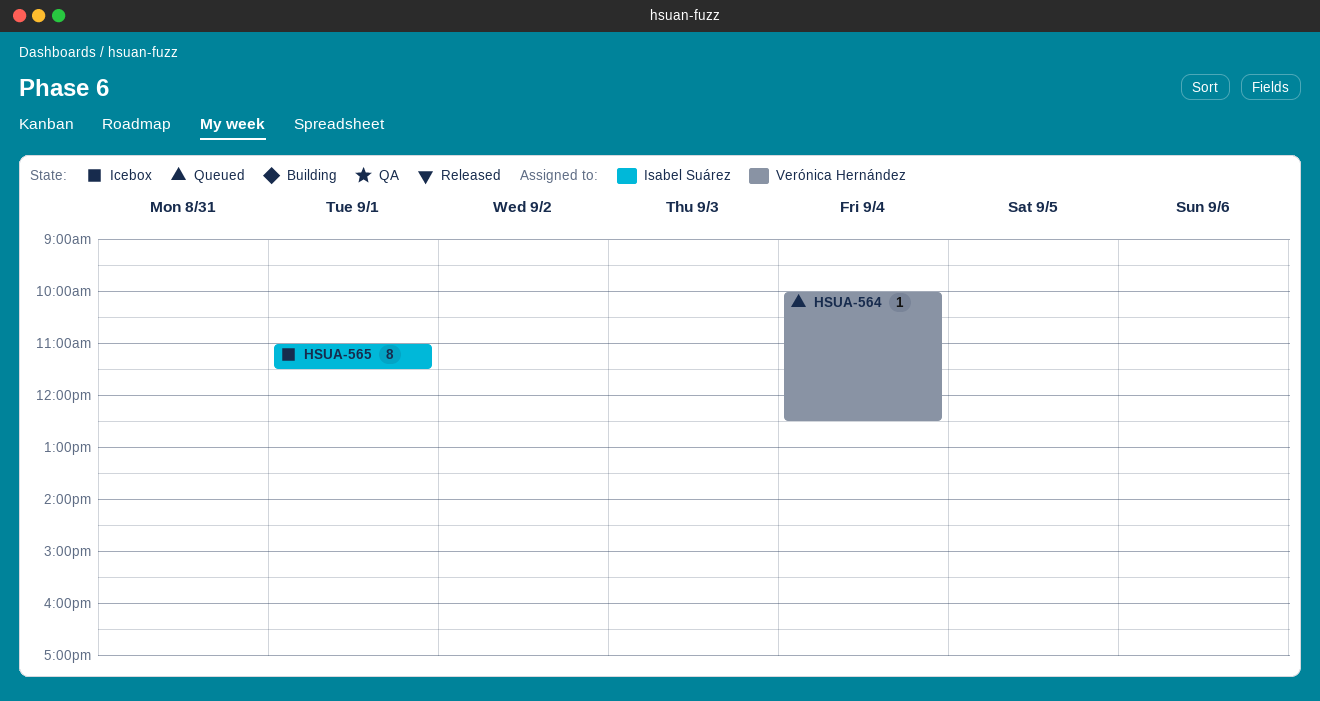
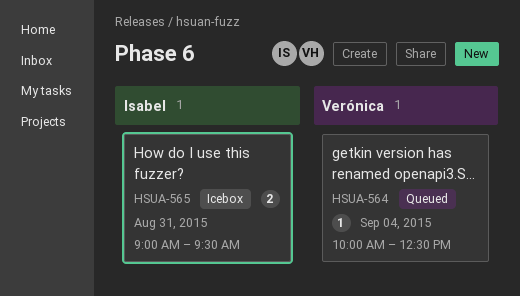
HSUA-565, estimate: 8 -> 2
HSUA-565, day: Sep 1 -> Aug 31
HSUA-565, begins: 11:00 -> 09:00
HSUA-565, ends: 11:30 -> 09:30

